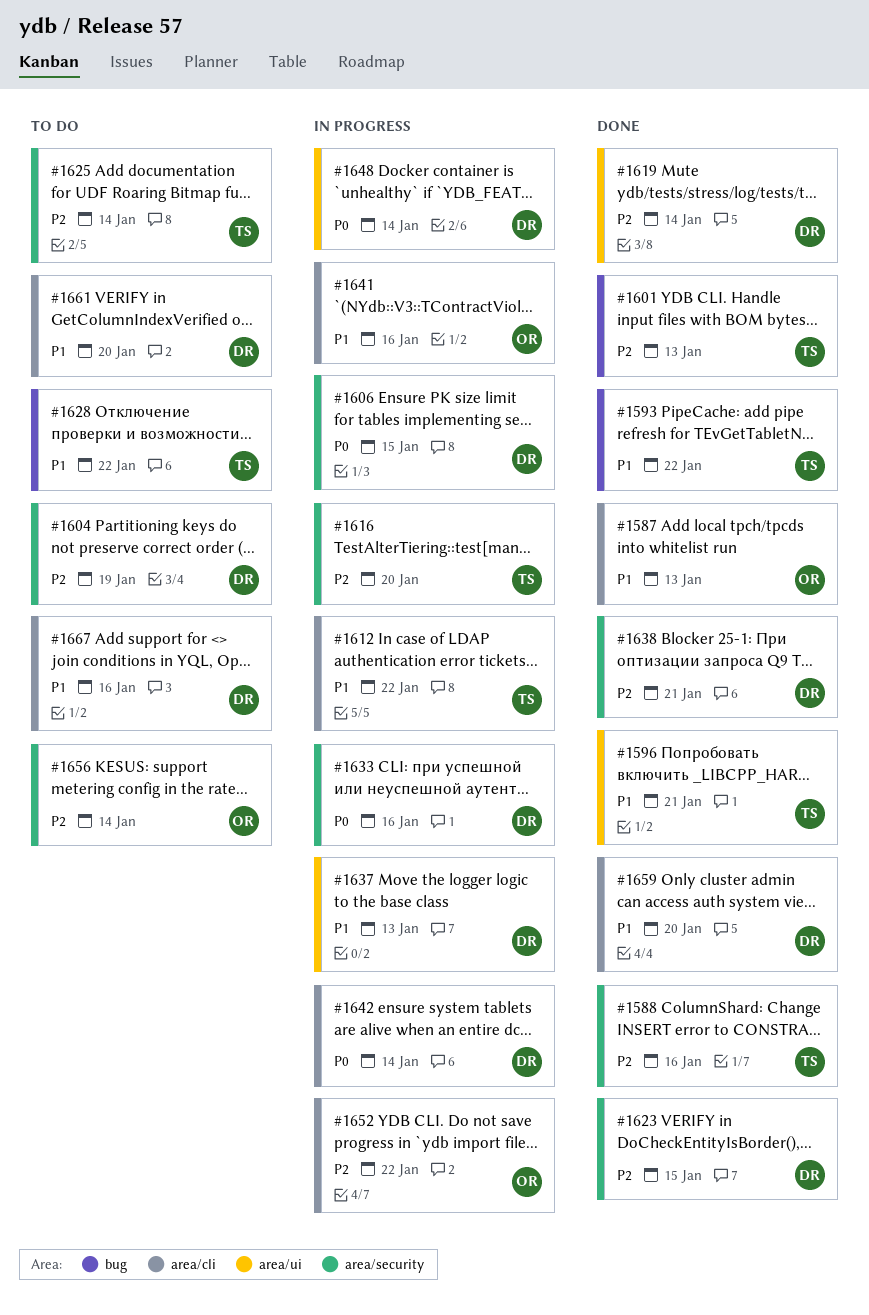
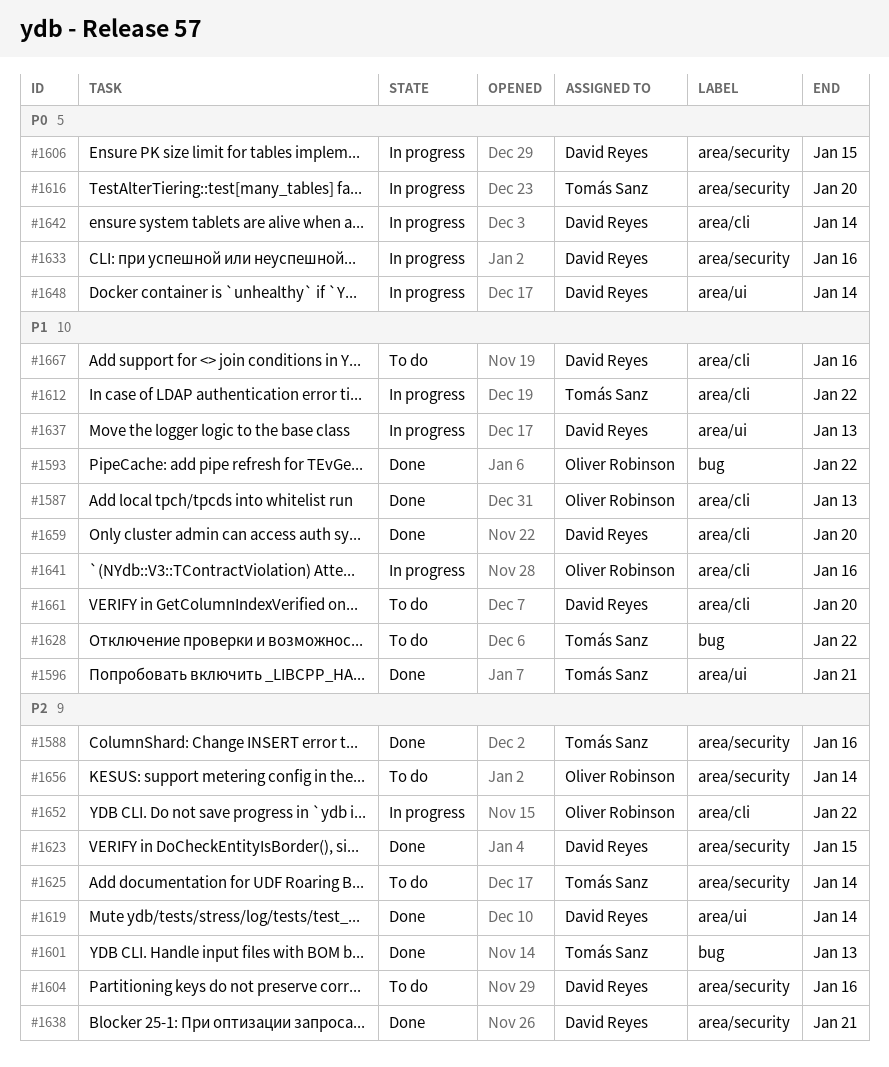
#1593, owner: Tomás Sanz -> Oliver Robinson
#1604, due: Jan 19 -> Jan 16
#1616, priority: P2 -> P0

